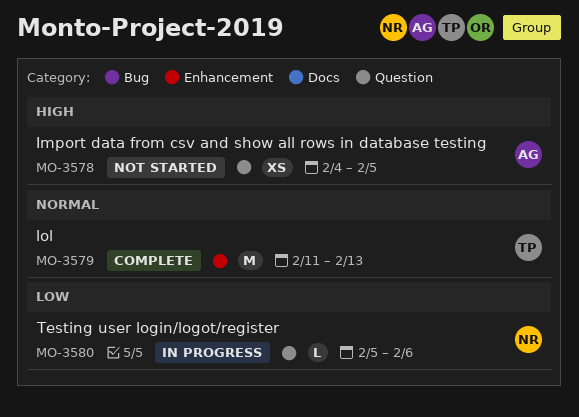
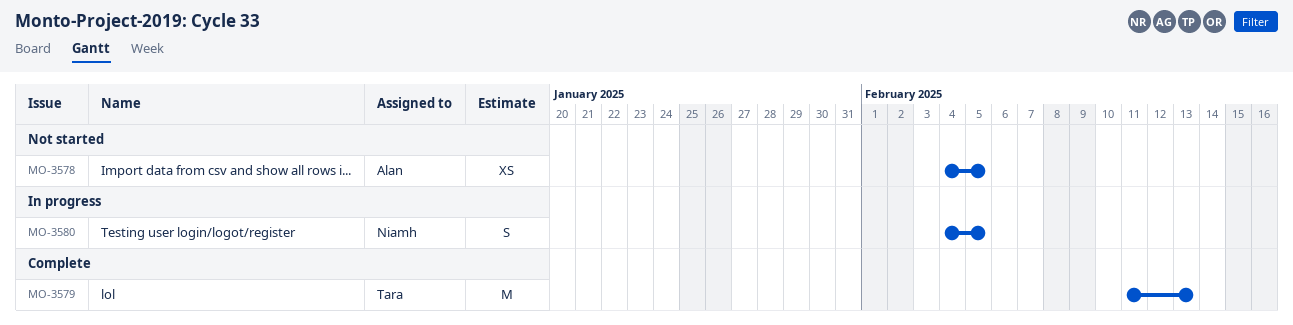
MO-3580, estimate: L -> S
MO-3580, start: Feb 5 -> Feb 4
MO-3580, due: Feb 6 -> Feb 5

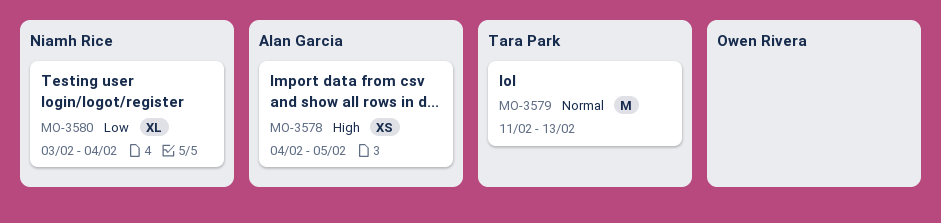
MO-3580, estimate: S -> XL
MO-3580, start: Feb 4 -> Feb 3
MO-3580, due: Feb 5 -> Feb 4

